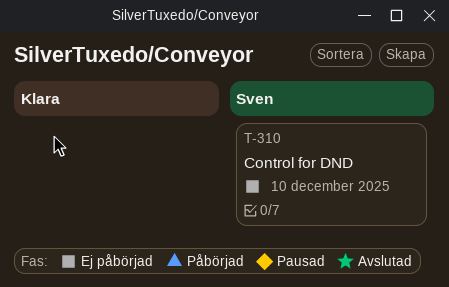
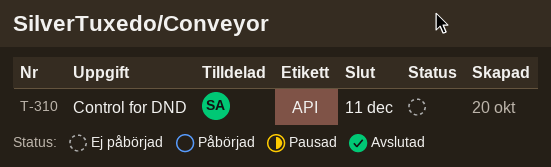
T-310, due: Dec 10 -> Dec 11

